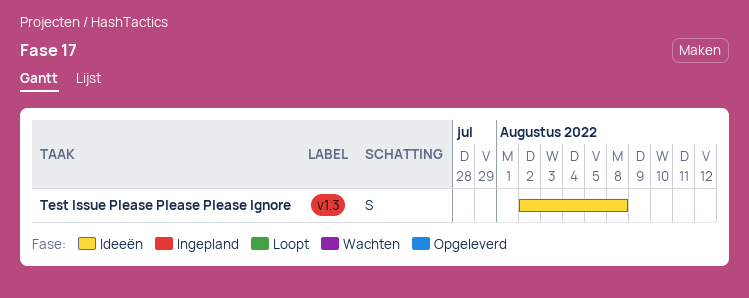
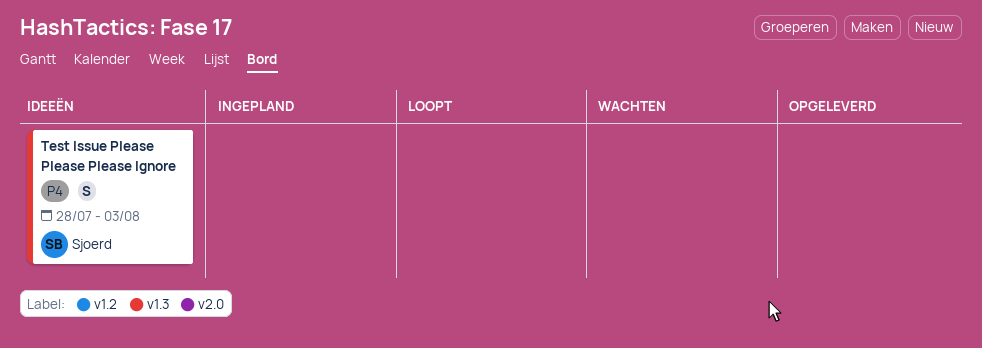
Test Issue Please Please Please Ignore, start: Aug 2 -> Jul 28
Test Issue Please Please Please Ignore, due: Aug 8 -> Aug 3

